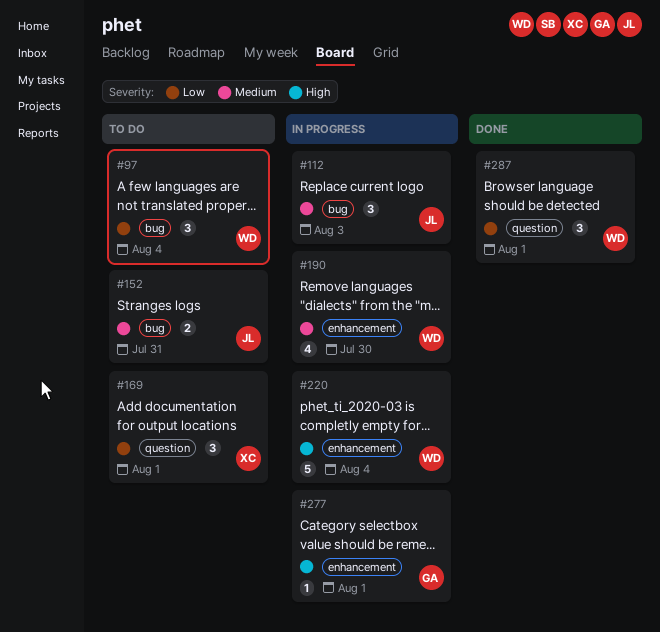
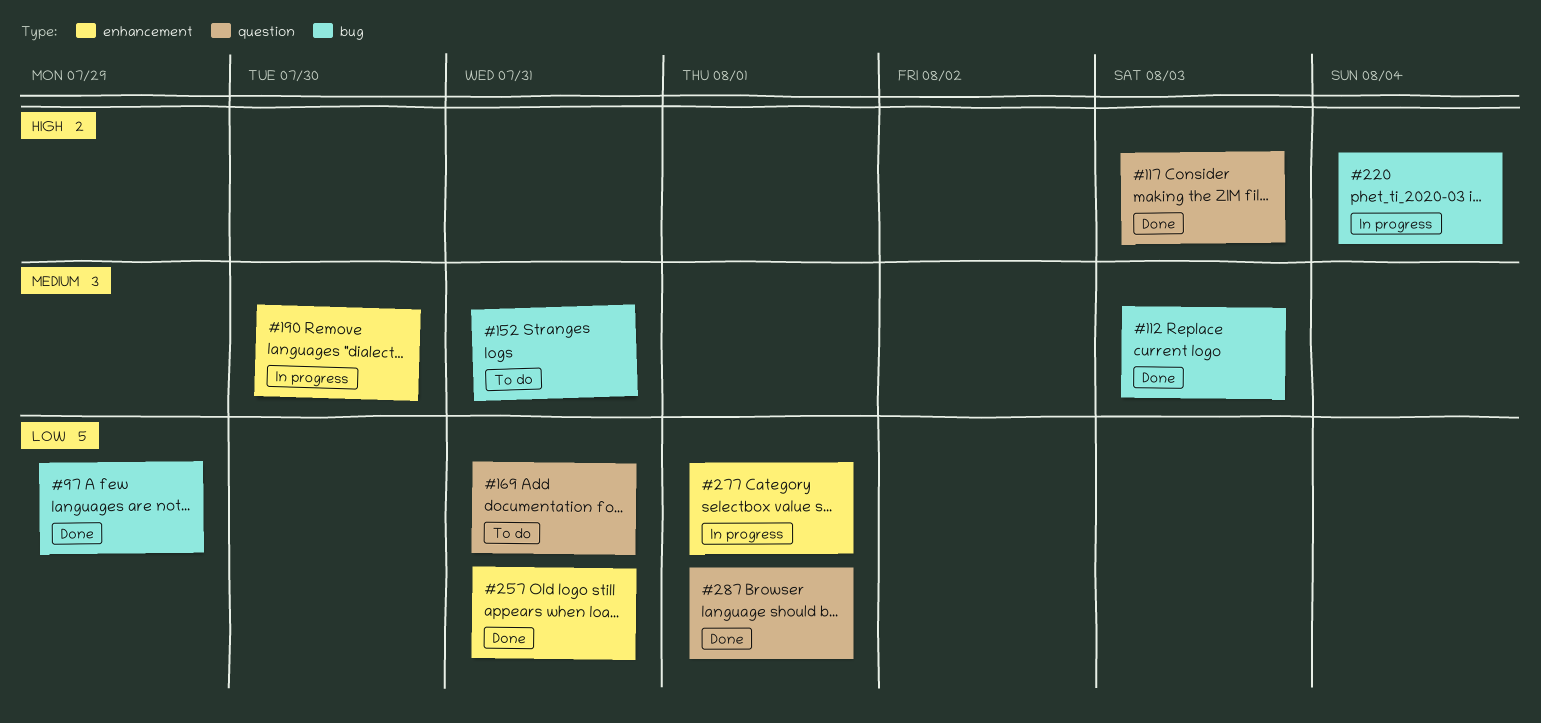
#97, status: To do -> Done
#97, due: Aug 4 -> Jul 29
#112, status: In progress -> Done
#117: none -> present
#169, due: Aug 1 -> Jul 31
#220, label: enhancement -> bug
#257: none -> present
#277, priority: High -> Low

